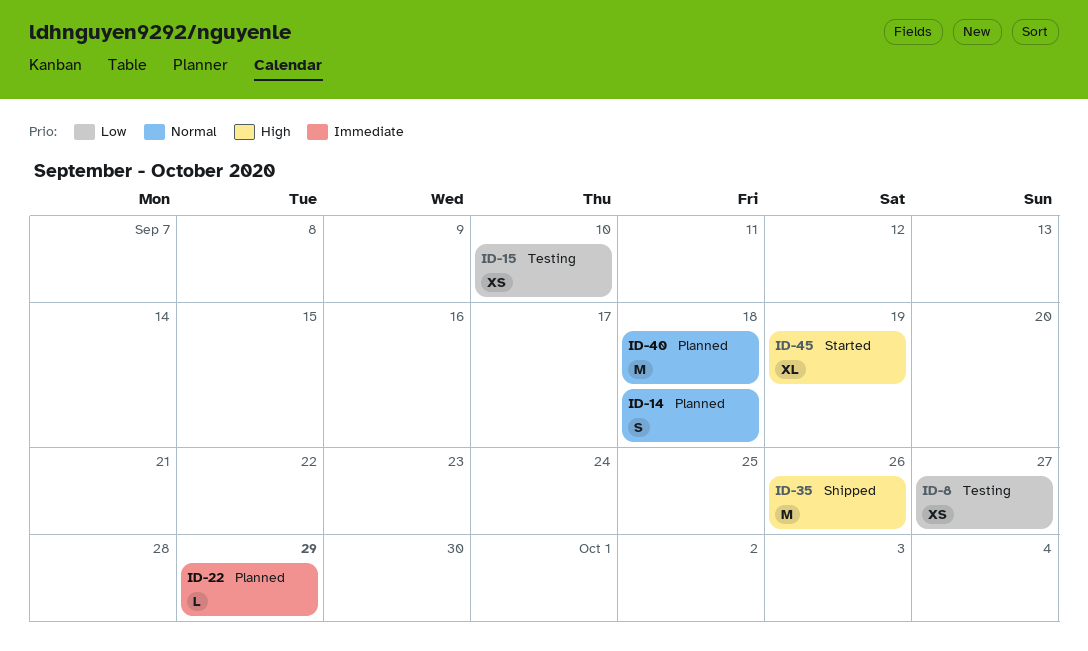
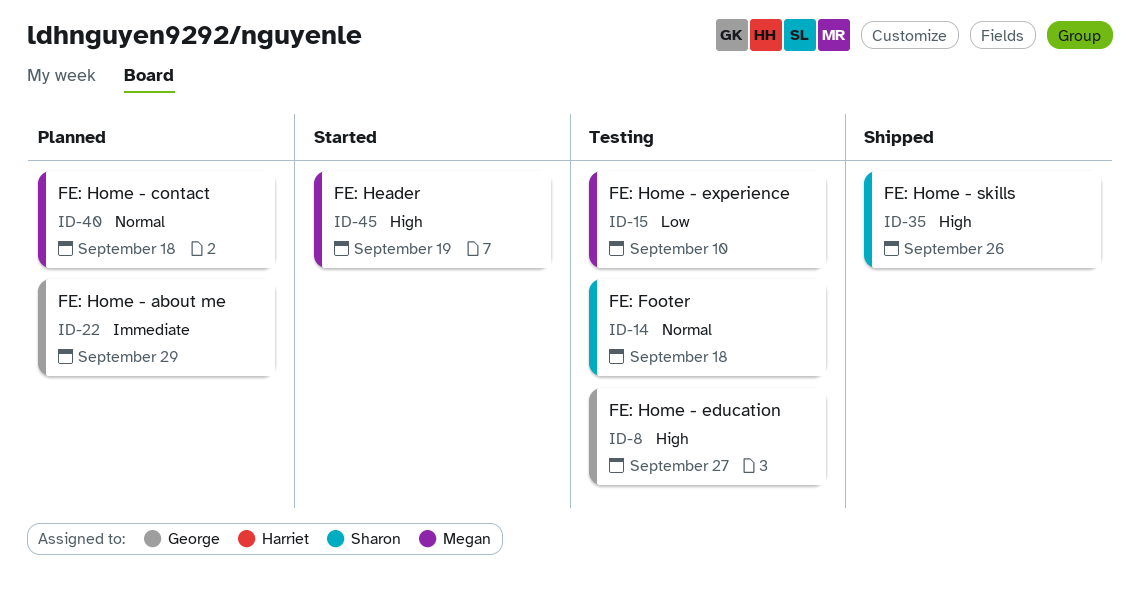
ID-8, priority: Low -> High
ID-14, status: Planned -> Testing

